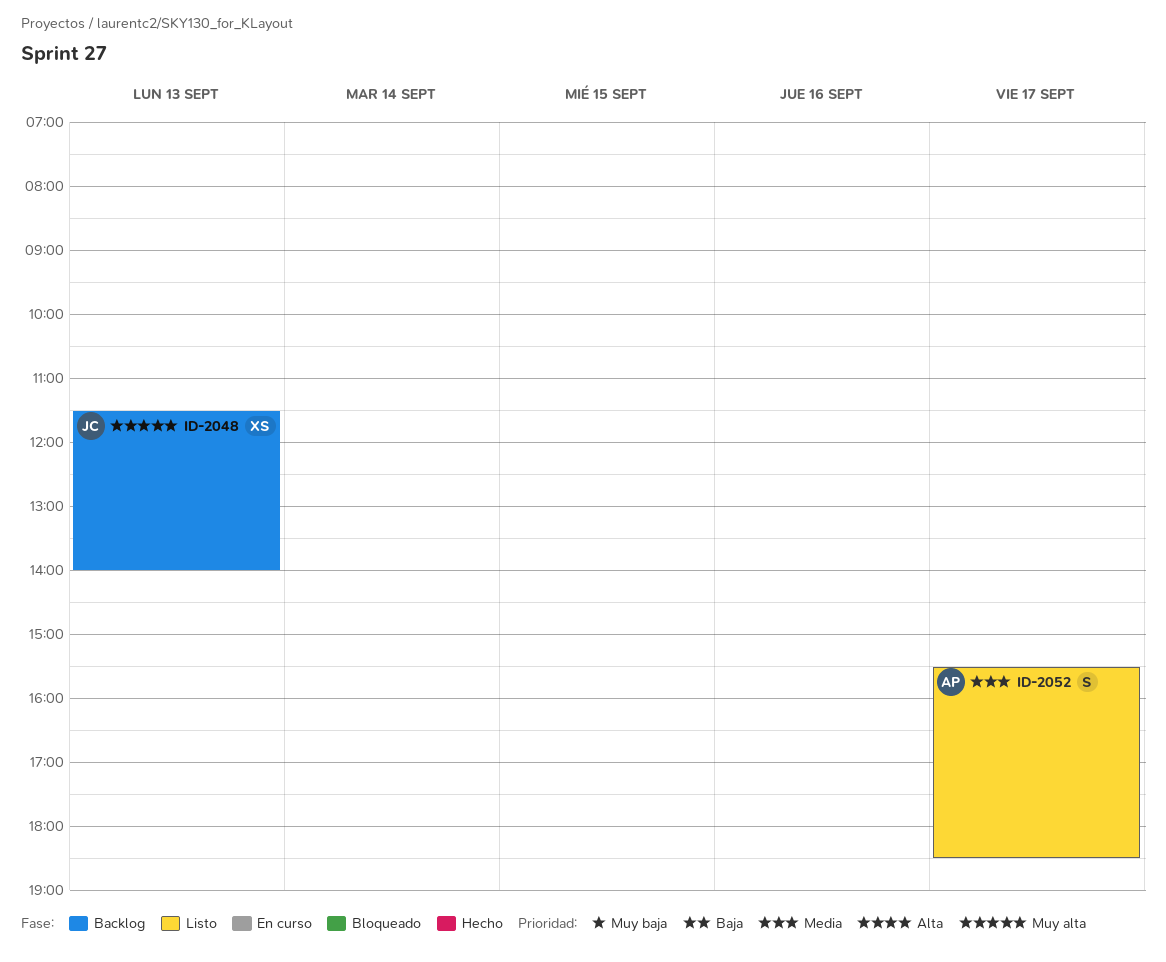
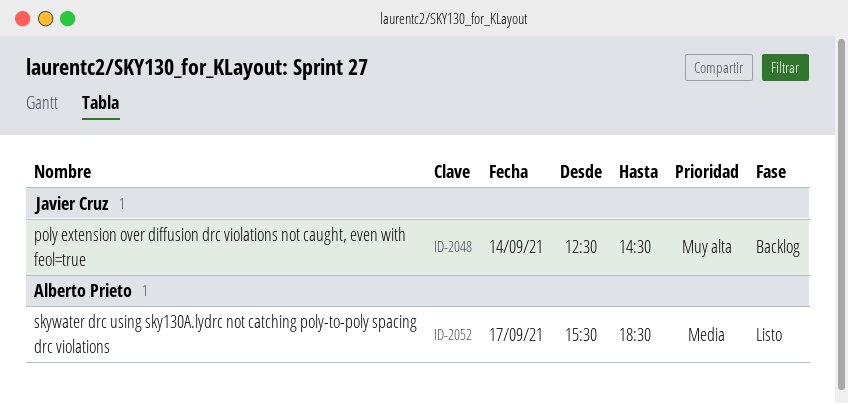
ID-2048, day: Sep 13 -> Sep 14
ID-2048, begins: 11:30 -> 12:30
ID-2048, ends: 14:00 -> 14:30

